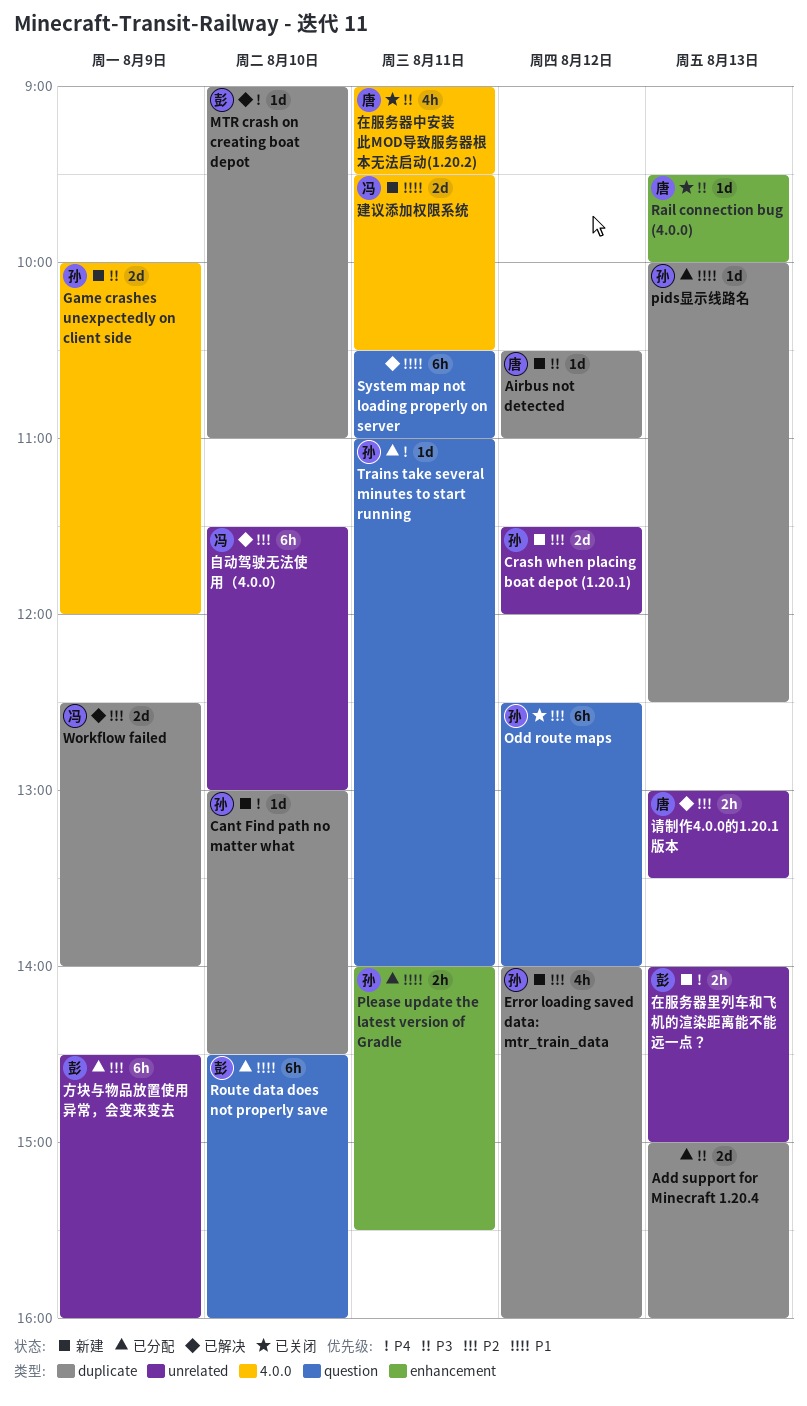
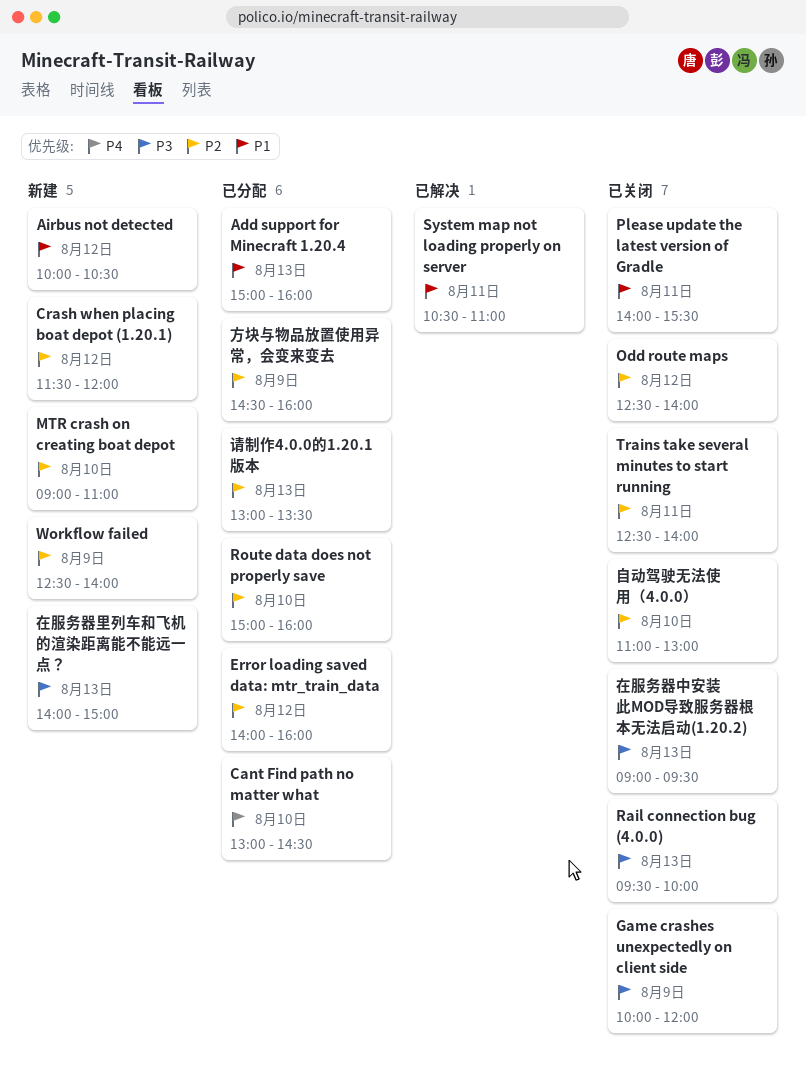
Add support for Minecraft 1.20.4, priority: P3 -> P1
Airbus not detected, priority: P3 -> P1
Airbus not detected, begins: 10:30 -> 10:00
Airbus not detected, ends: 11:00 -> 10:30
Cant Find path no matter what, status: 新建 -> 已分配
Error loading saved data: mtr_train_data, status: 新建 -> 已分配
Game crashes unexpectedly on client side, status: 新建 -> 已关闭
MTR crash on creating boat depot, status: 已解决 -> 新建
MTR crash on creating boat depot, priority: P4 -> P2
pids显示线路名: present -> none
Please update the latest version of Gradle, status: 已分配 -> 已关闭
Route data does not properly save, priority: P1 -> P2
Route data does not properly save, begins: 14:30 -> 15:00
Trains take several minutes to start running, status: 已分配 -> 已关闭
Trains take several minutes to start running, priority: P4 -> P2
Trains take several minutes to start running, begins: 11:00 -> 12:30
Workflow failed, status: 已解决 -> 新建
在服务器中安装此MOD导致服务器根本无法启动(1.20.2), day: Aug 11 -> Aug 13
在服务器里列车和飞机的渲染距离能不能远一点？, priority: P4 -> P3
建议添加权限系统: present -> none
自动驾驶无法使用（4.0.0）, status: 已解决 -> 已关闭
自动驾驶无法使用（4.0.0）, begins: 11:30 -> 11:00
请制作4.0.0的1.20.1版本, status: 已解决 -> 已分配

